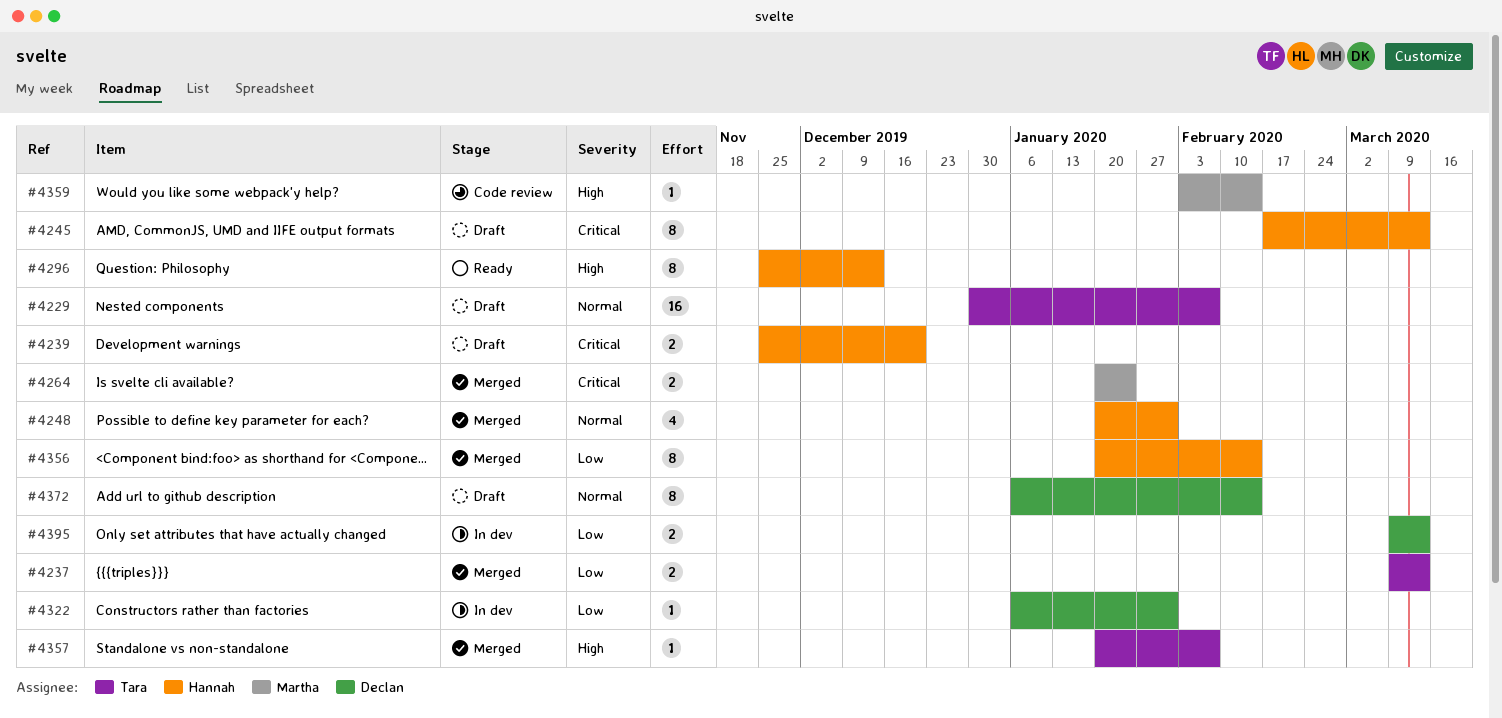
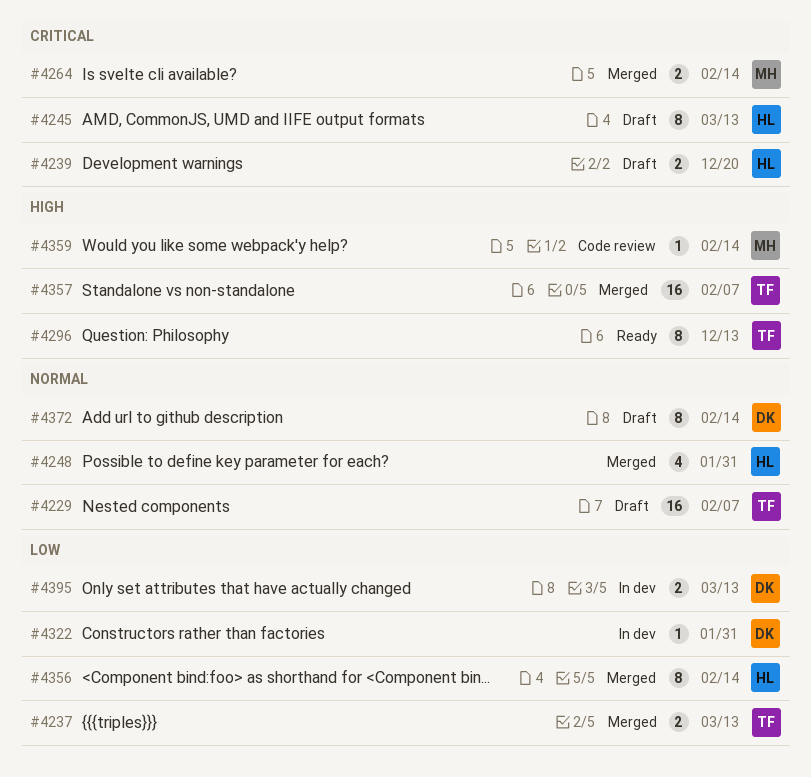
#4264, due: Jan 24 -> Feb 14
#4296, owner: Hannah -> Tara
#4357, estimate: 1 -> 16

